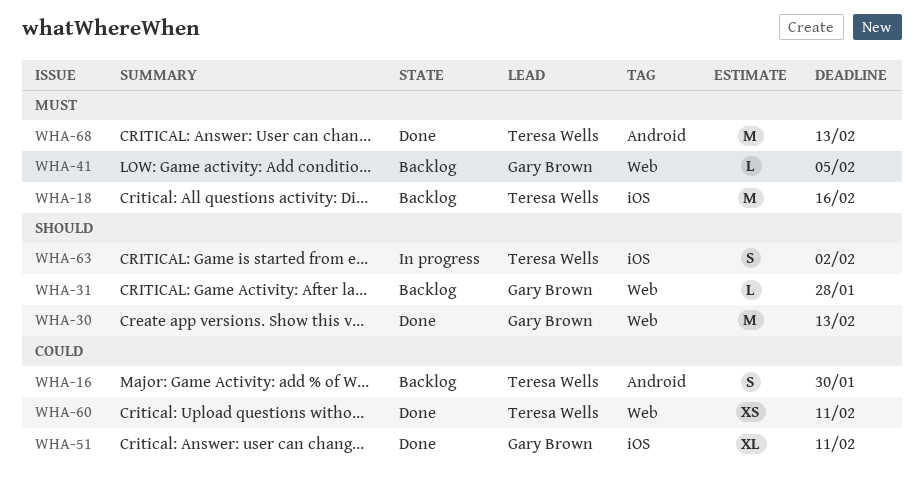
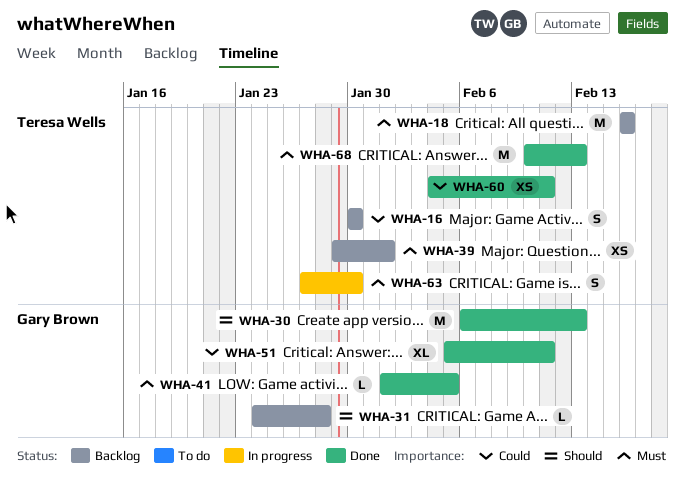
WHA-39: none -> present
WHA-41, status: Backlog -> Done
WHA-63, priority: Should -> Must
WHA-63, due: Feb 2 -> Jan 30

